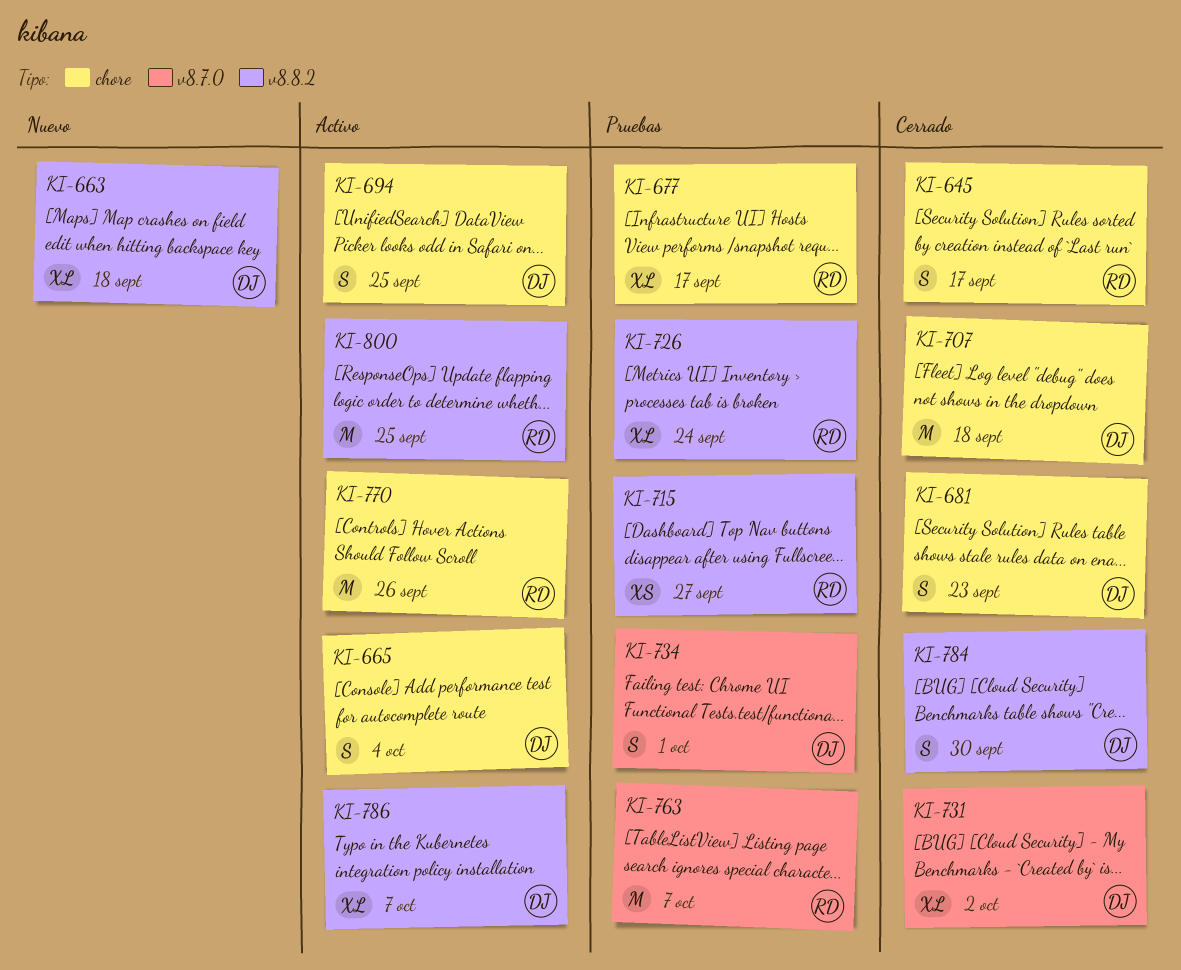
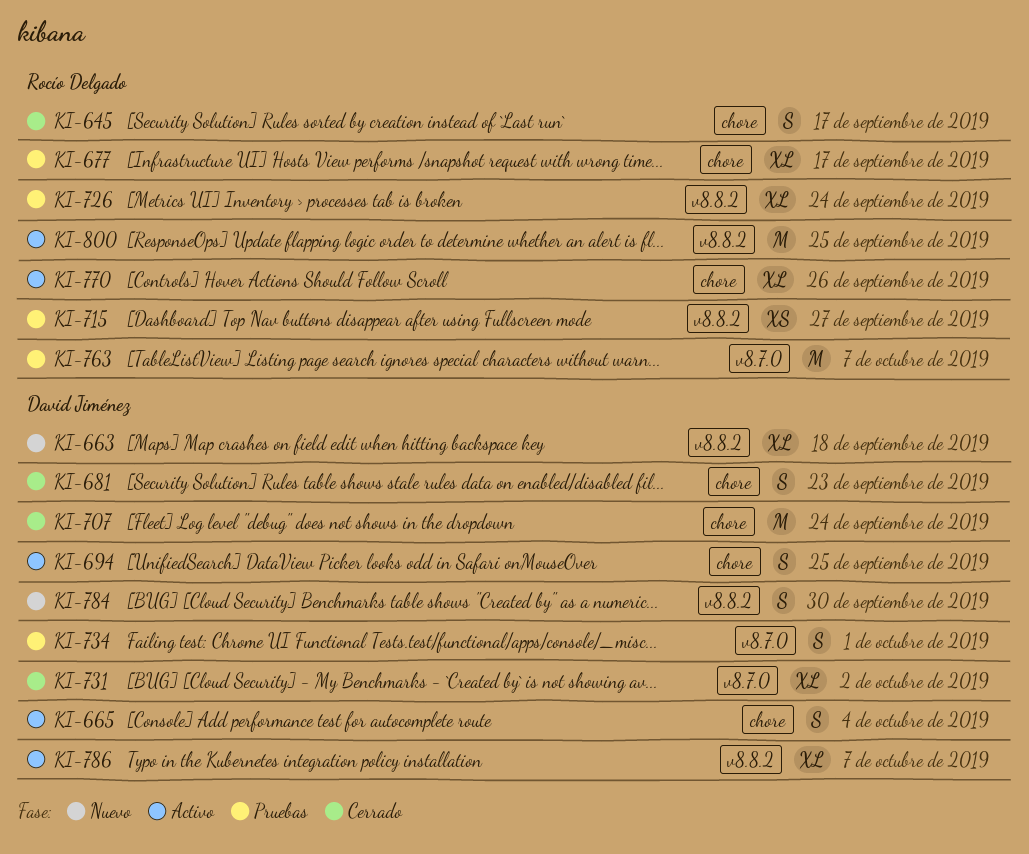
KI-707, due: Sep 18 -> Sep 24
KI-770, estimate: M -> XL
KI-784, status: Cerrado -> Nuevo

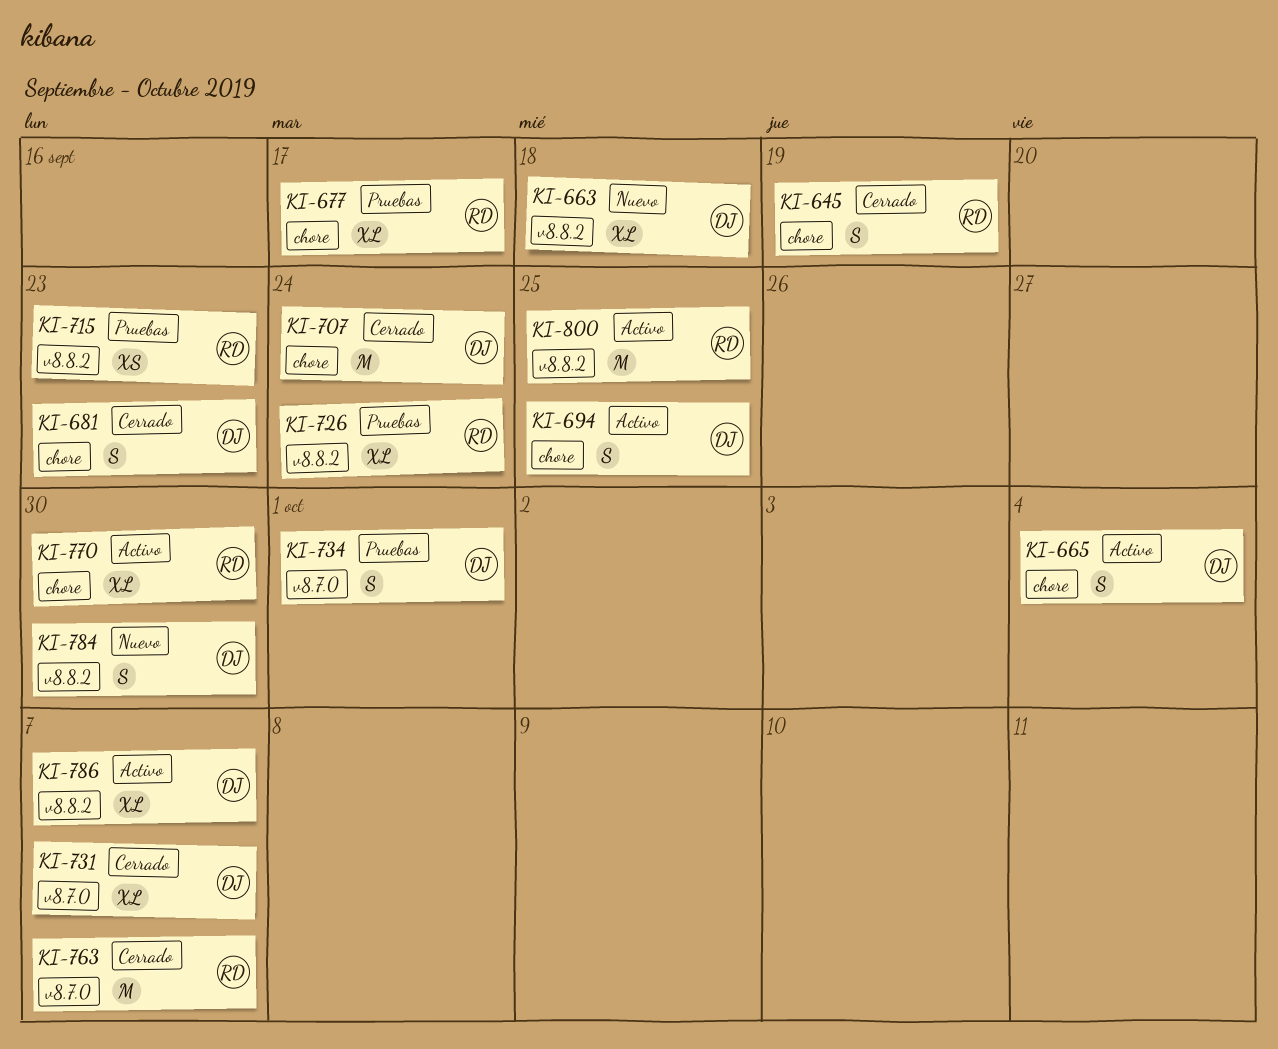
KI-645, due: Sep 17 -> Sep 19
KI-715, due: Sep 27 -> Sep 23
KI-731, due: Oct 2 -> Oct 7
KI-763, status: Pruebas -> Cerrado
KI-770, due: Sep 26 -> Sep 30

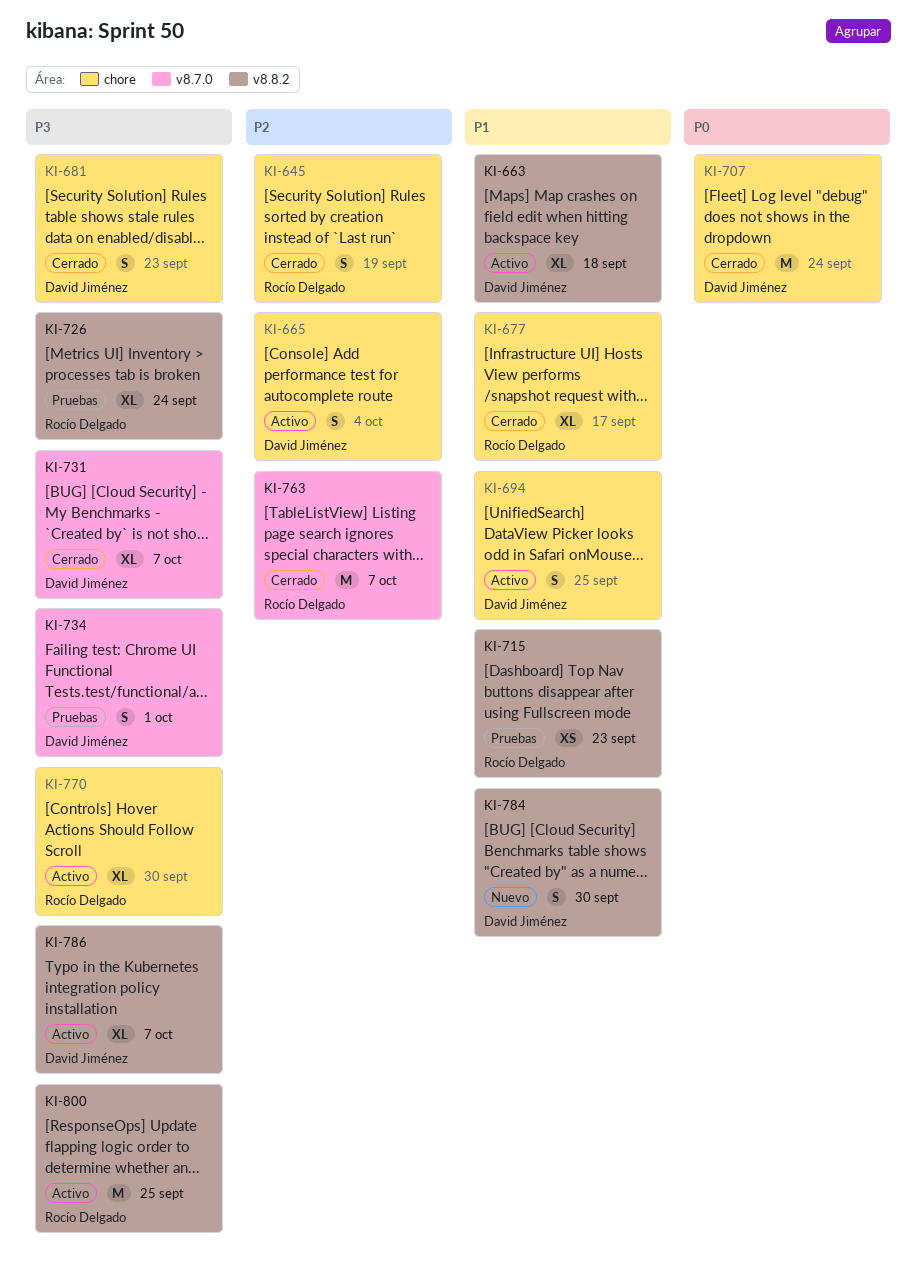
KI-663, status: Nuevo -> Activo
KI-677, status: Pruebas -> Cerrado

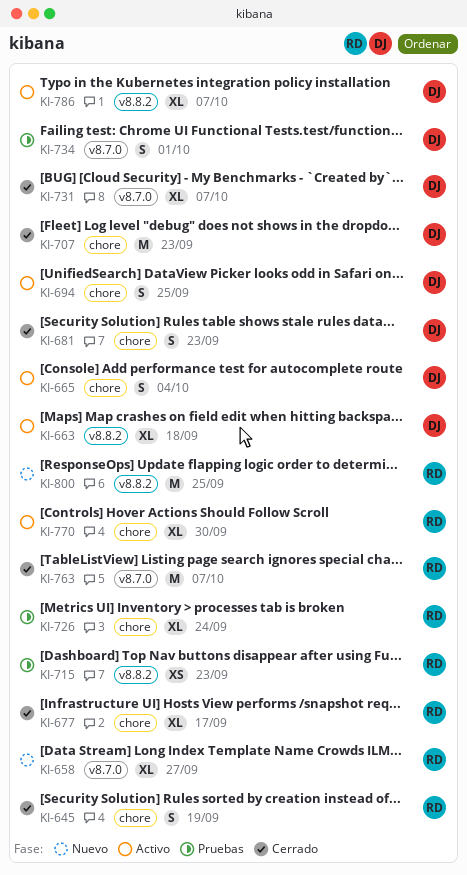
KI-658: none -> present
KI-707, due: Sep 24 -> Sep 23
KI-726, label: v8.8.2 -> chore
KI-784: present -> none
KI-800, status: Activo -> Nuevo

